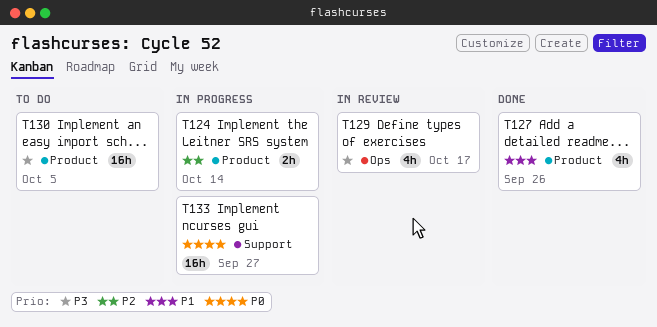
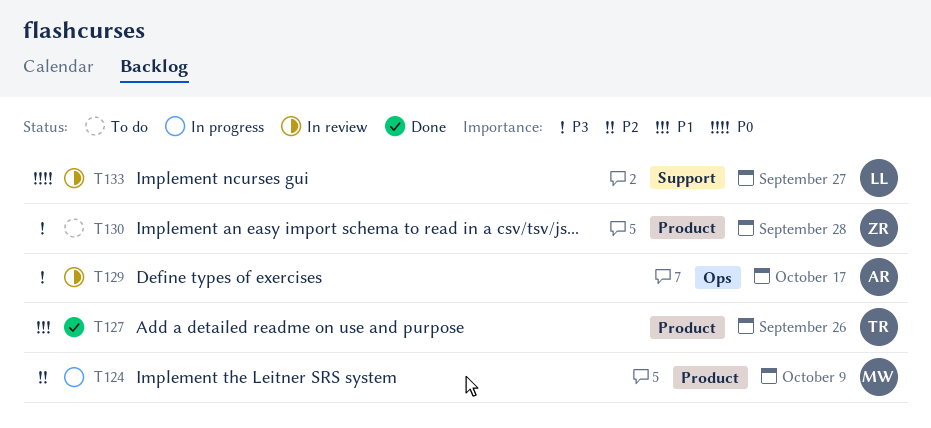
T124, due: Oct 14 -> Oct 9
T130, due: Oct 5 -> Sep 28
T133, status: In progress -> In review

